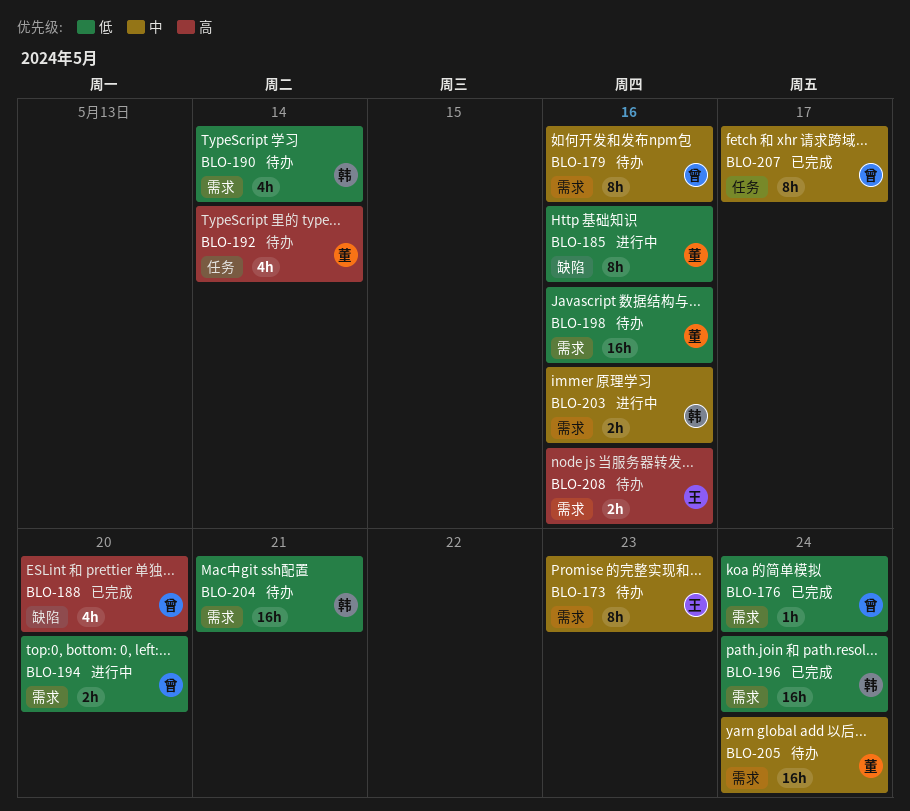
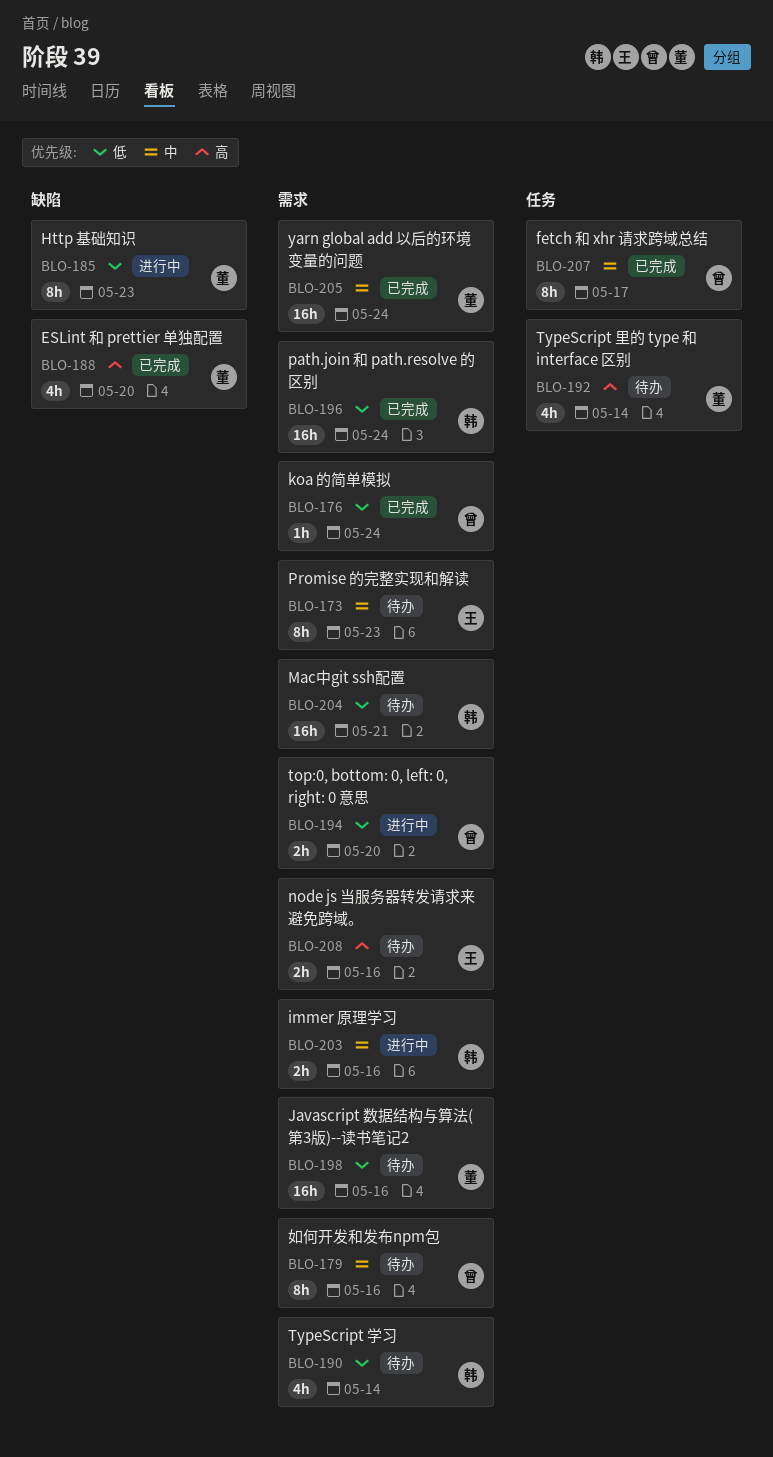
BLO-185, due: May 16 -> May 23
BLO-188, owner: 曾 -> 董
BLO-205, status: 待办 -> 已完成

